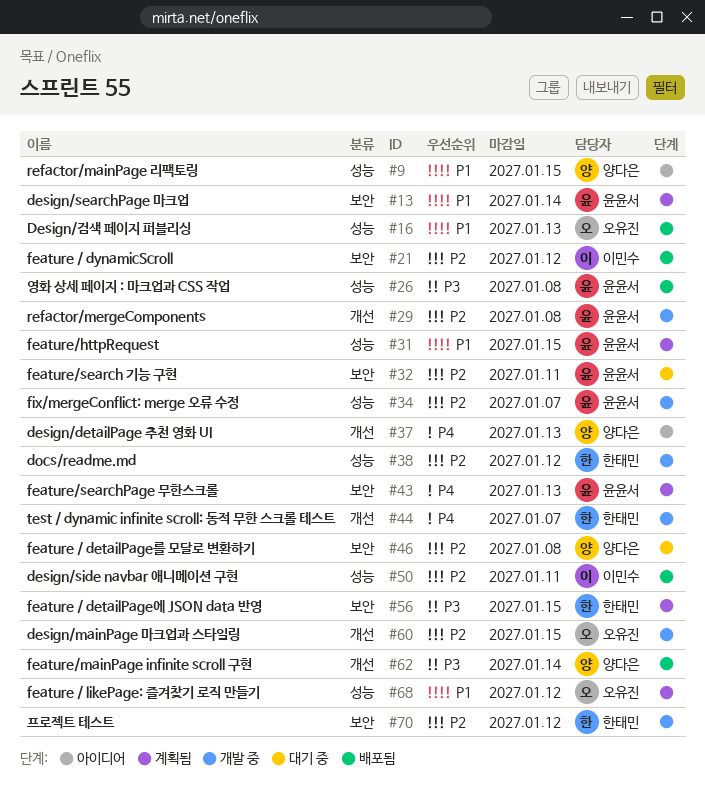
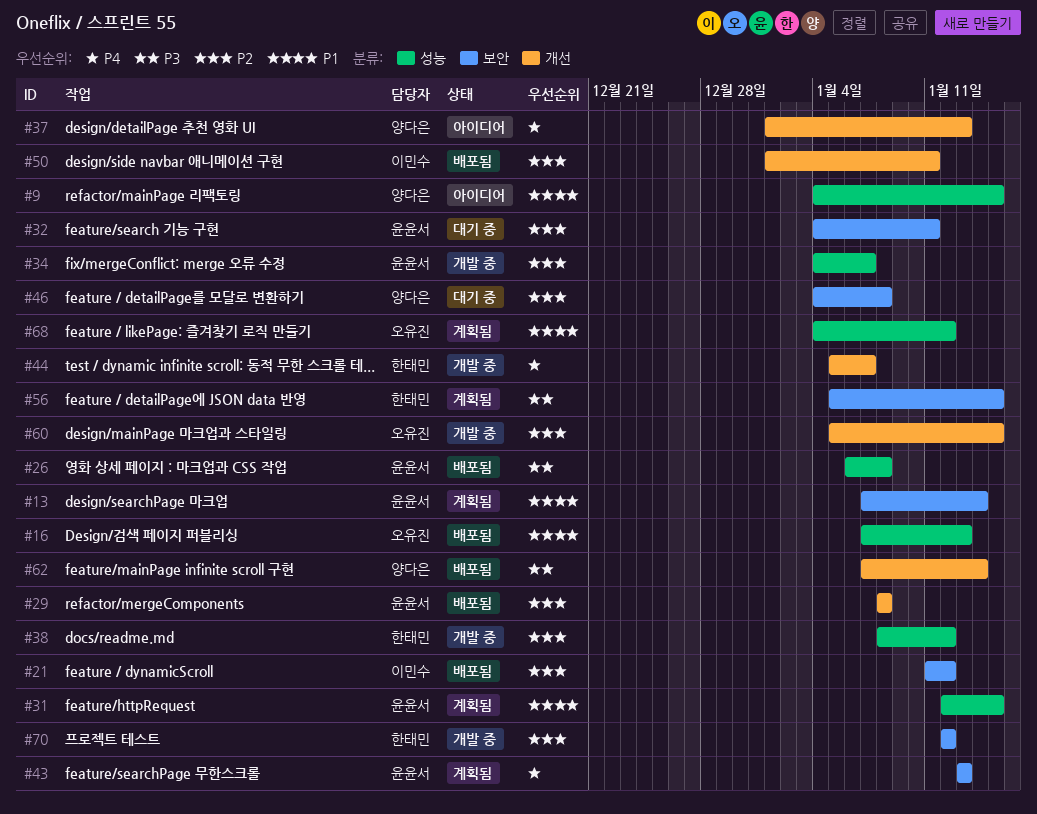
#29, status: 개발 중 -> 배포됨
#50, label: 성능 -> 개선

